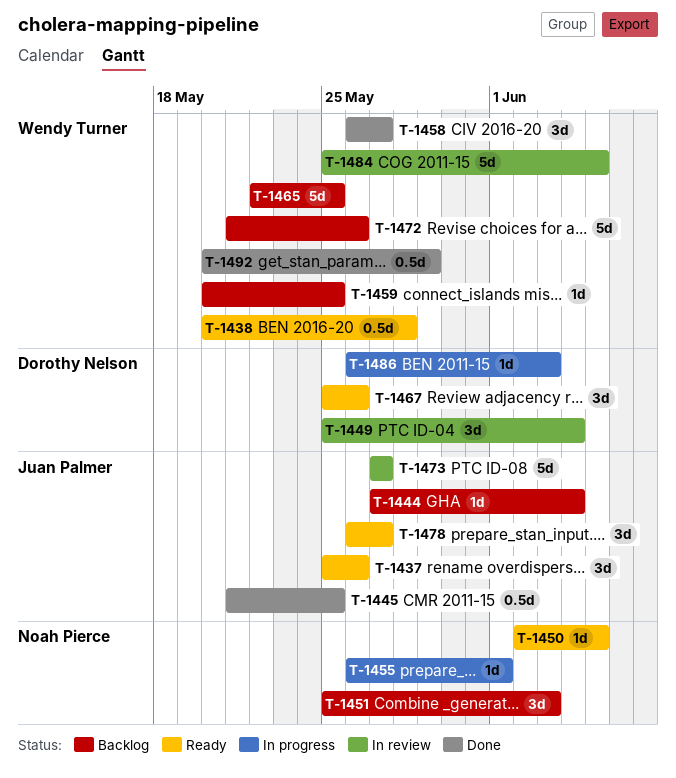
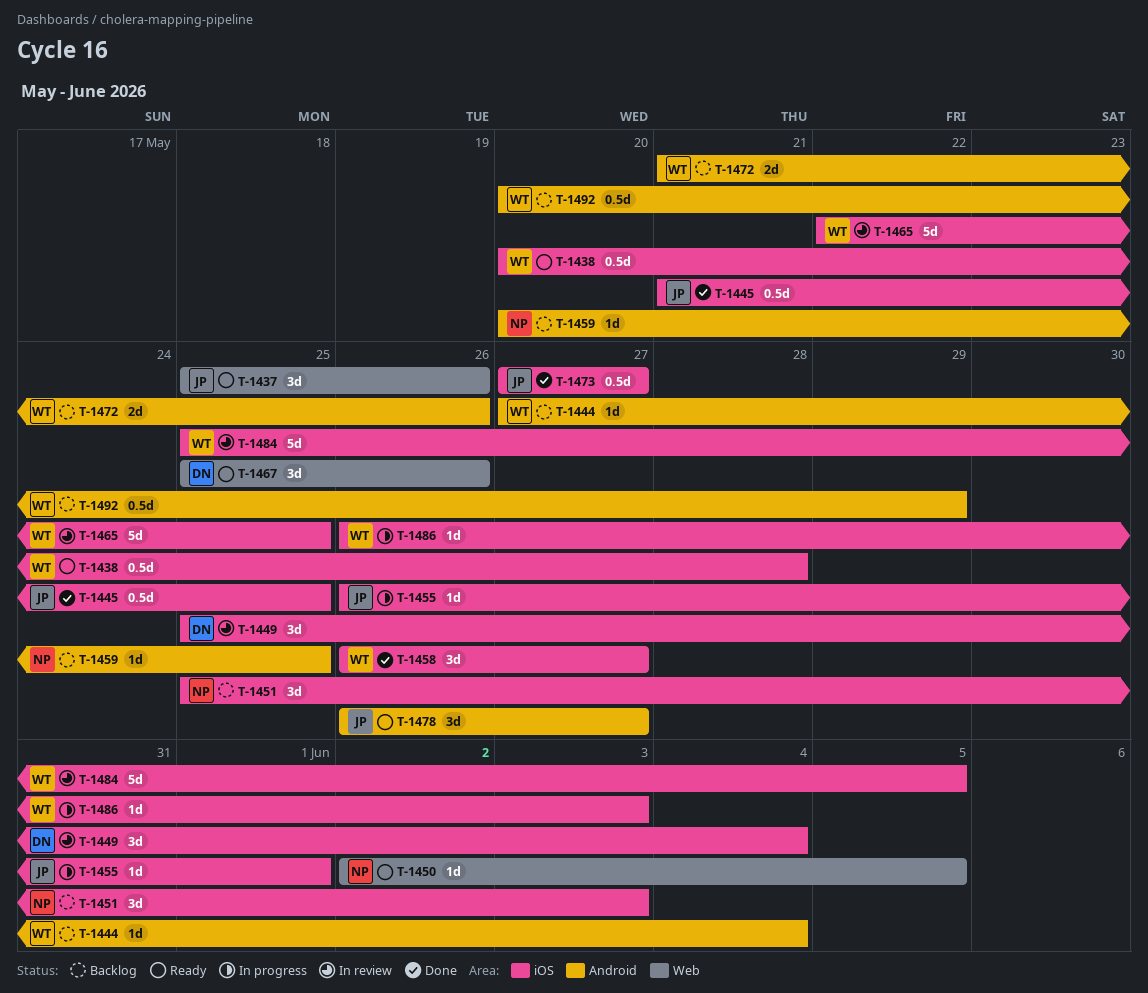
T-1444, owner: Juan Palmer -> Wendy Turner
T-1455, owner: Noah Pierce -> Juan Palmer
T-1459, owner: Wendy Turner -> Noah Pierce
T-1465, status: Backlog -> In review
T-1472, estimate: 5d -> 2d
T-1473, status: In review -> Done
T-1473, estimate: 5d -> 0.5d
T-1486, owner: Dorothy Nelson -> Wendy Turner
T-1492, status: Done -> Backlog

